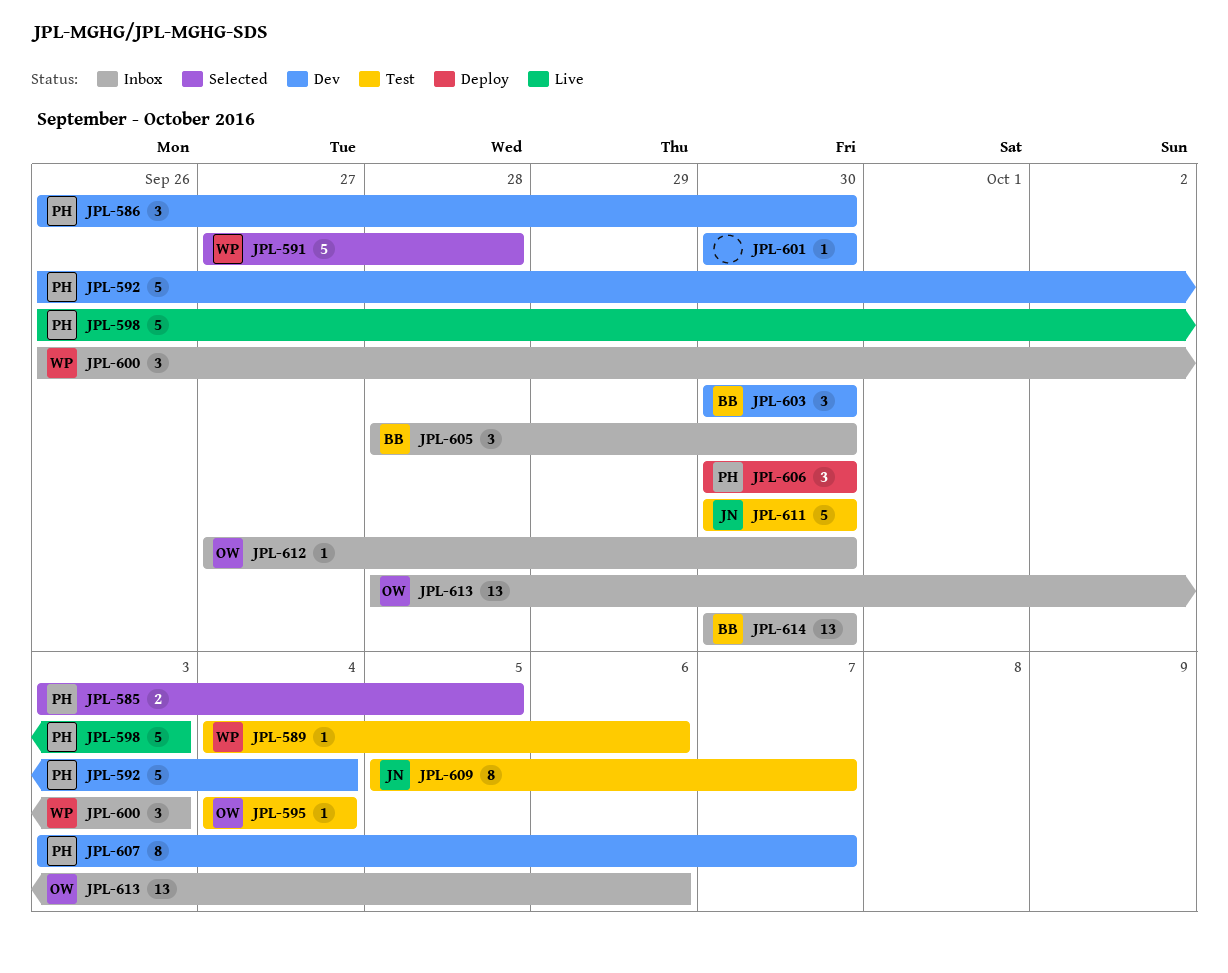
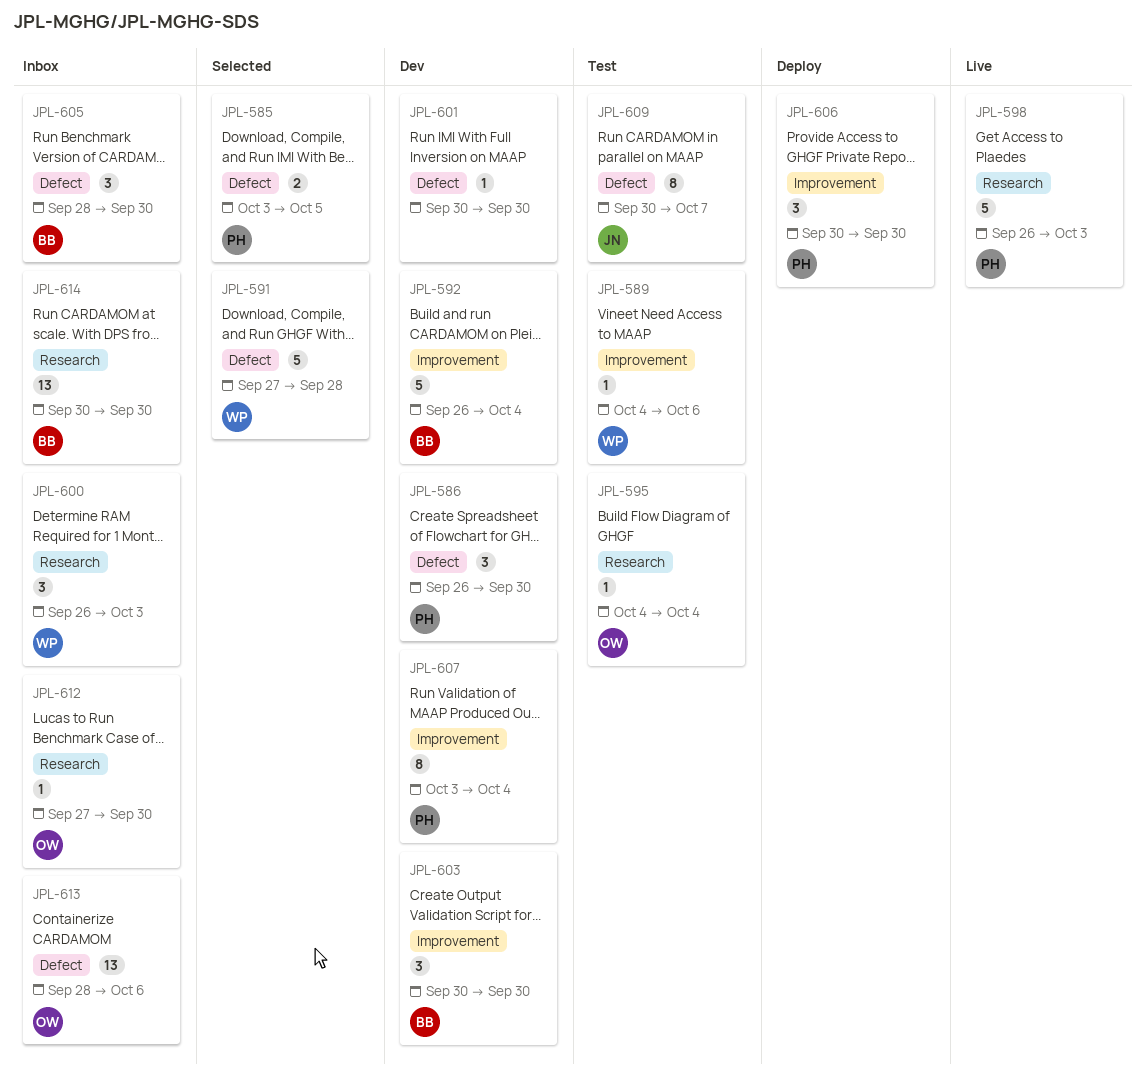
JPL-592, owner: PH -> BB
JPL-607, due: Oct 7 -> Oct 4
JPL-609, start: Oct 5 -> Sep 30
JPL-611: present -> none

